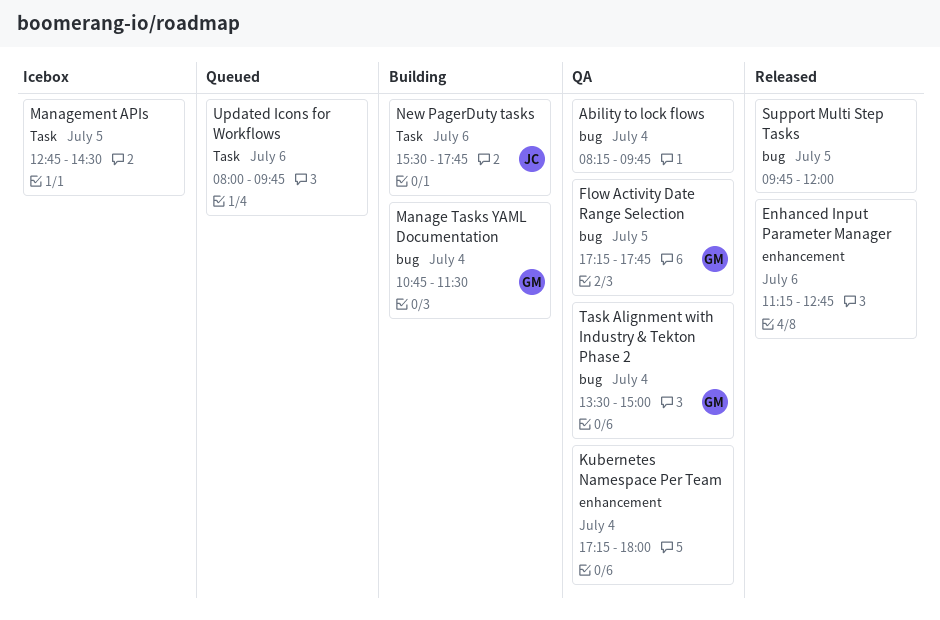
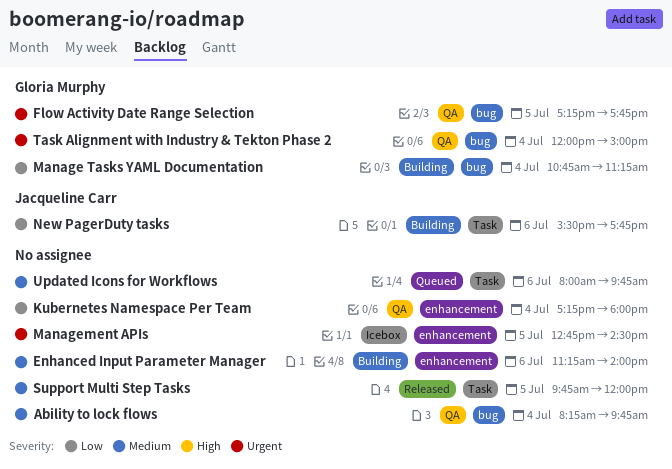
Enhanced Input Parameter Manager, status: Released -> Building
Enhanced Input Parameter Manager, ends: 12:45 -> 14:00
Manage Tasks YAML Documentation, ends: 11:30 -> 11:15
Management APIs, label: Task -> enhancement
Support Multi Step Tasks, label: bug -> Task
Task Alignment with Industry & Tekton Phase 2, begins: 13:30 -> 12:00

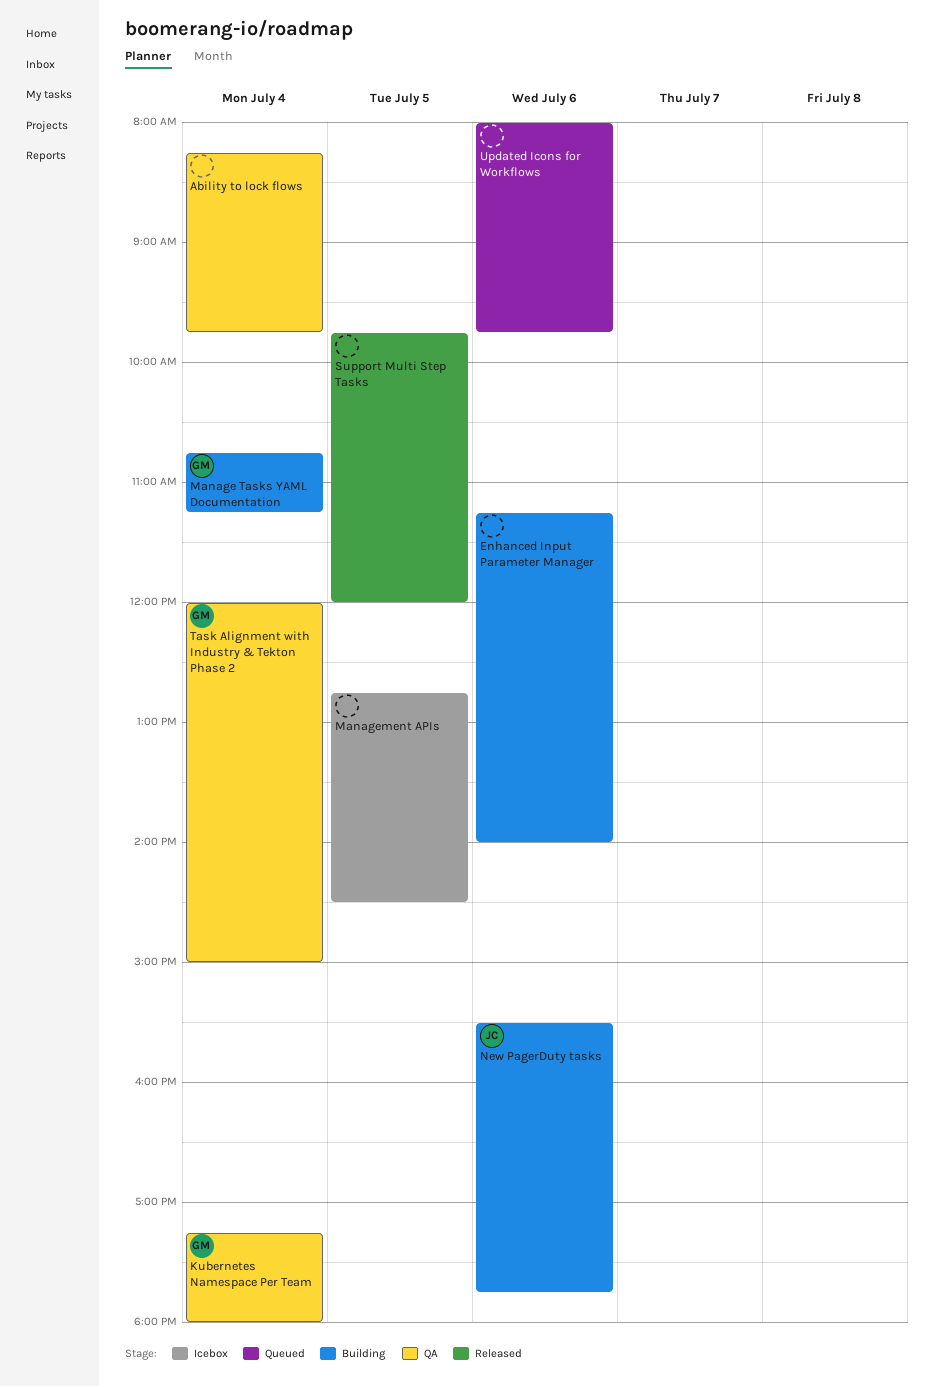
Flow Activity Date Range Selection: present -> none
Kubernetes Namespace Per Team, owner: none -> Gloria Murphy

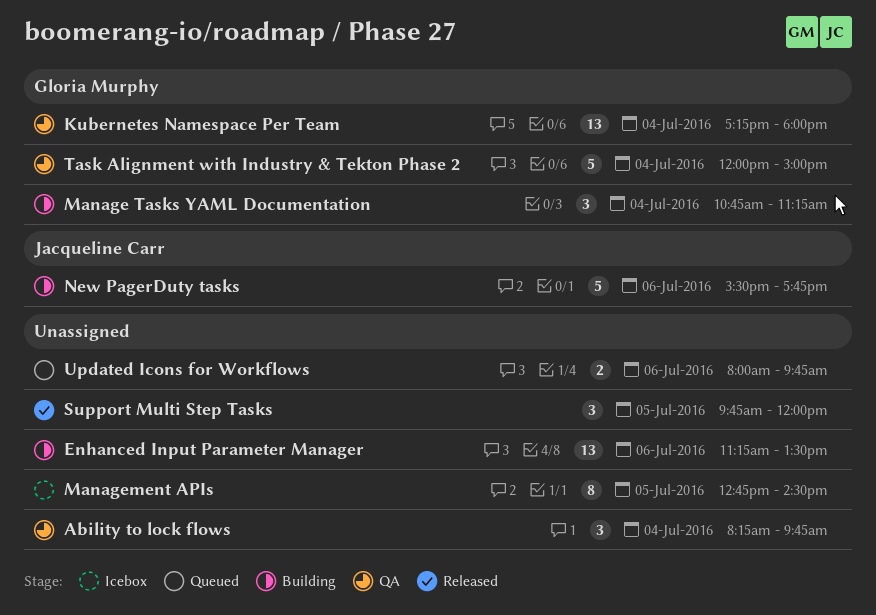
Enhanced Input Parameter Manager, ends: 14:00 -> 13:30

